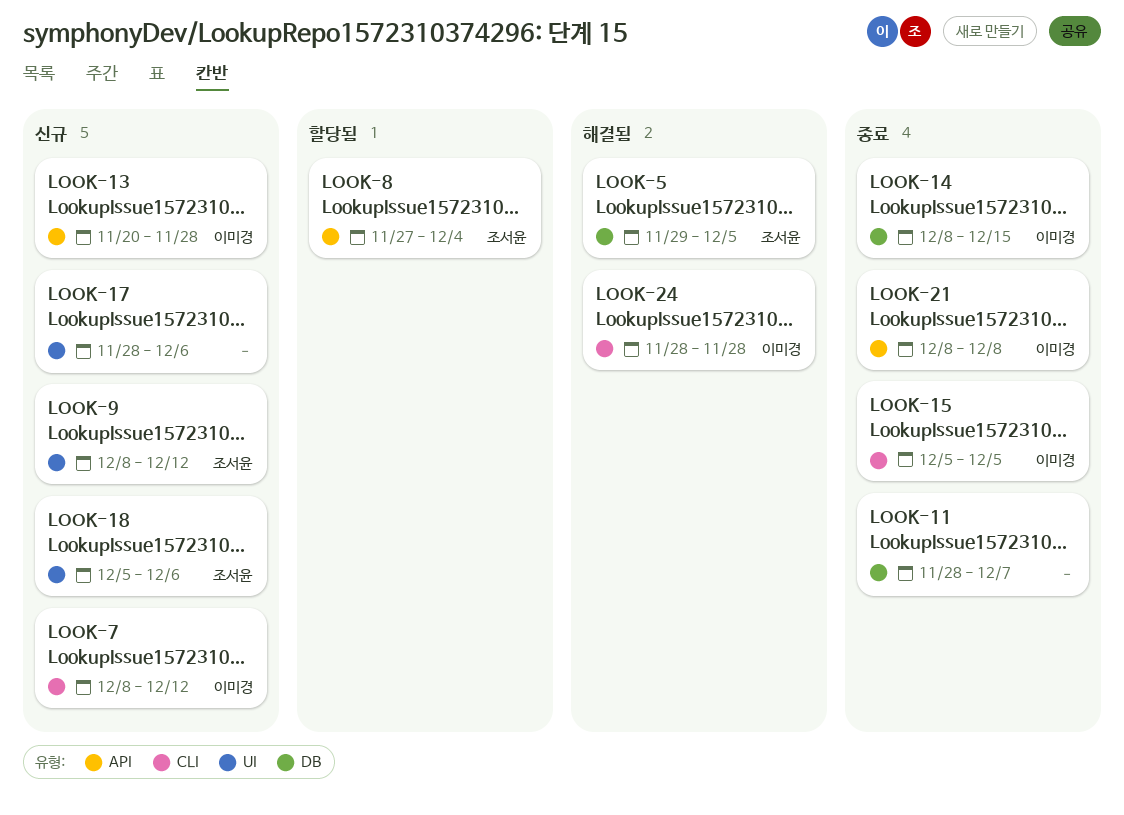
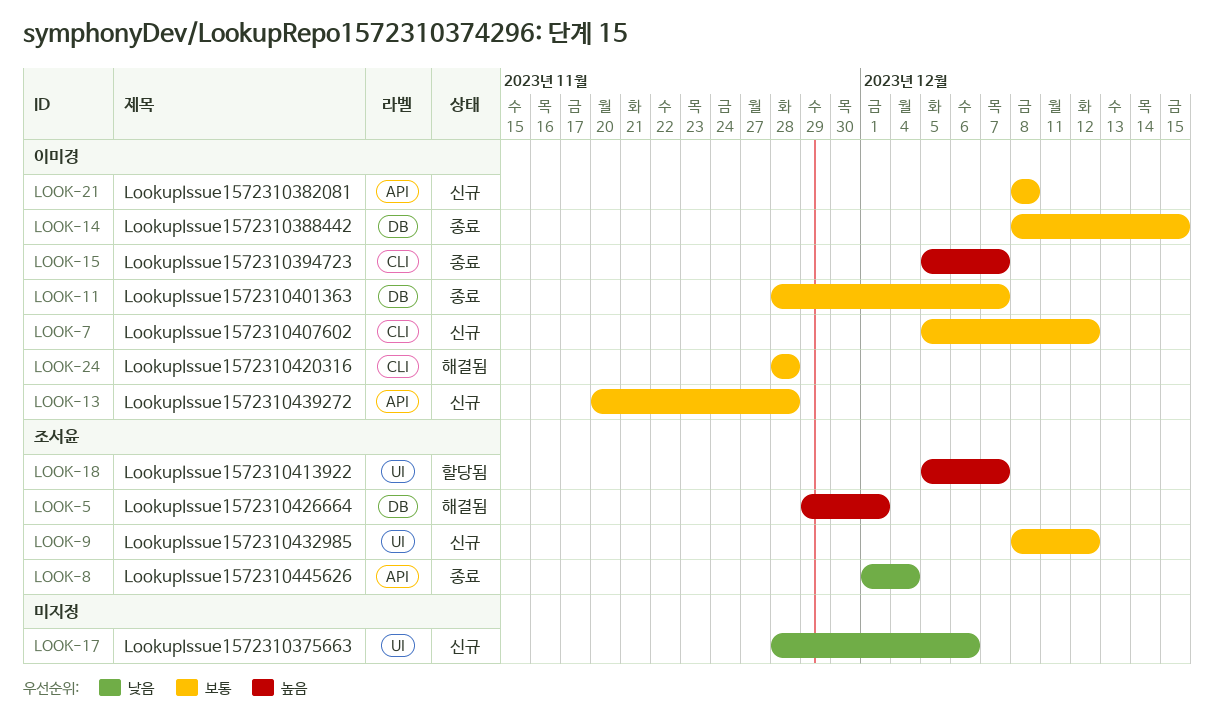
LOOK-5, due: Dec 5 -> Dec 1
LOOK-7, start: Dec 8 -> Dec 5
LOOK-8, status: 할당됨 -> 종료
LOOK-8, start: Nov 27 -> Dec 1
LOOK-11, owner: none -> 이미경
LOOK-15, due: Dec 5 -> Dec 7
LOOK-18, status: 신규 -> 할당됨
LOOK-18, due: Dec 6 -> Dec 7
LOOK-21, status: 종료 -> 신규

